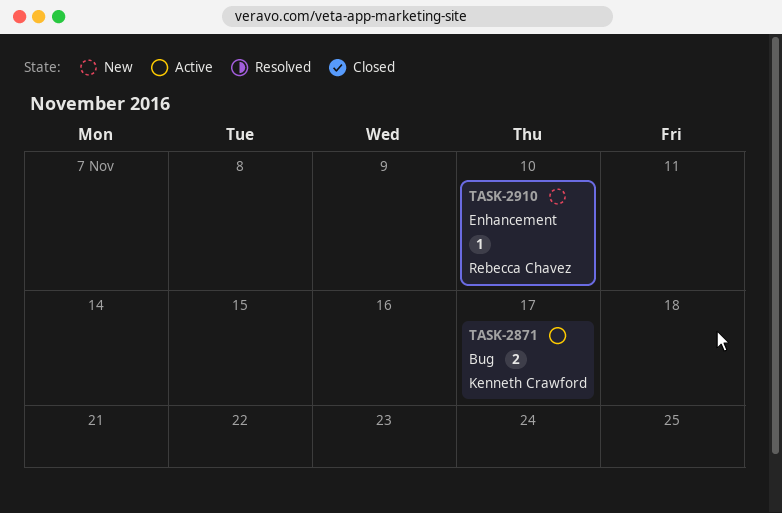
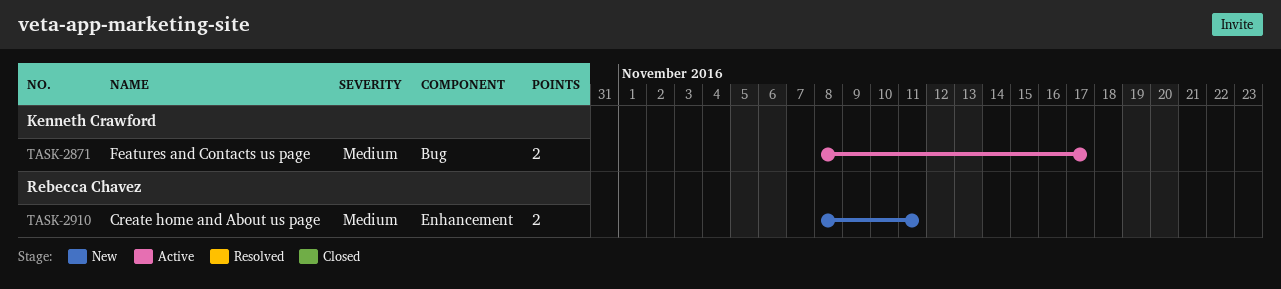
TASK-2910, estimate: 1 -> 2
TASK-2910, due: Nov 10 -> Nov 11

